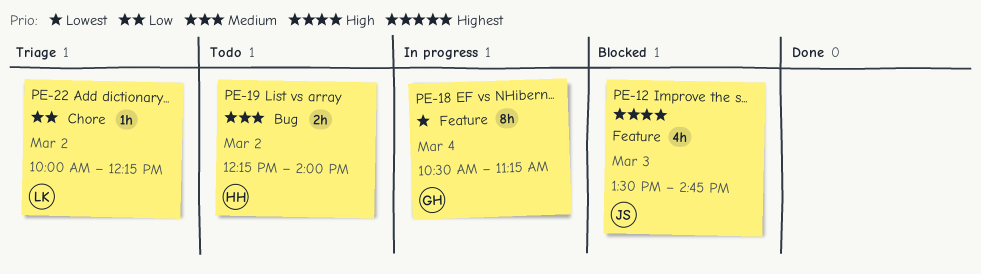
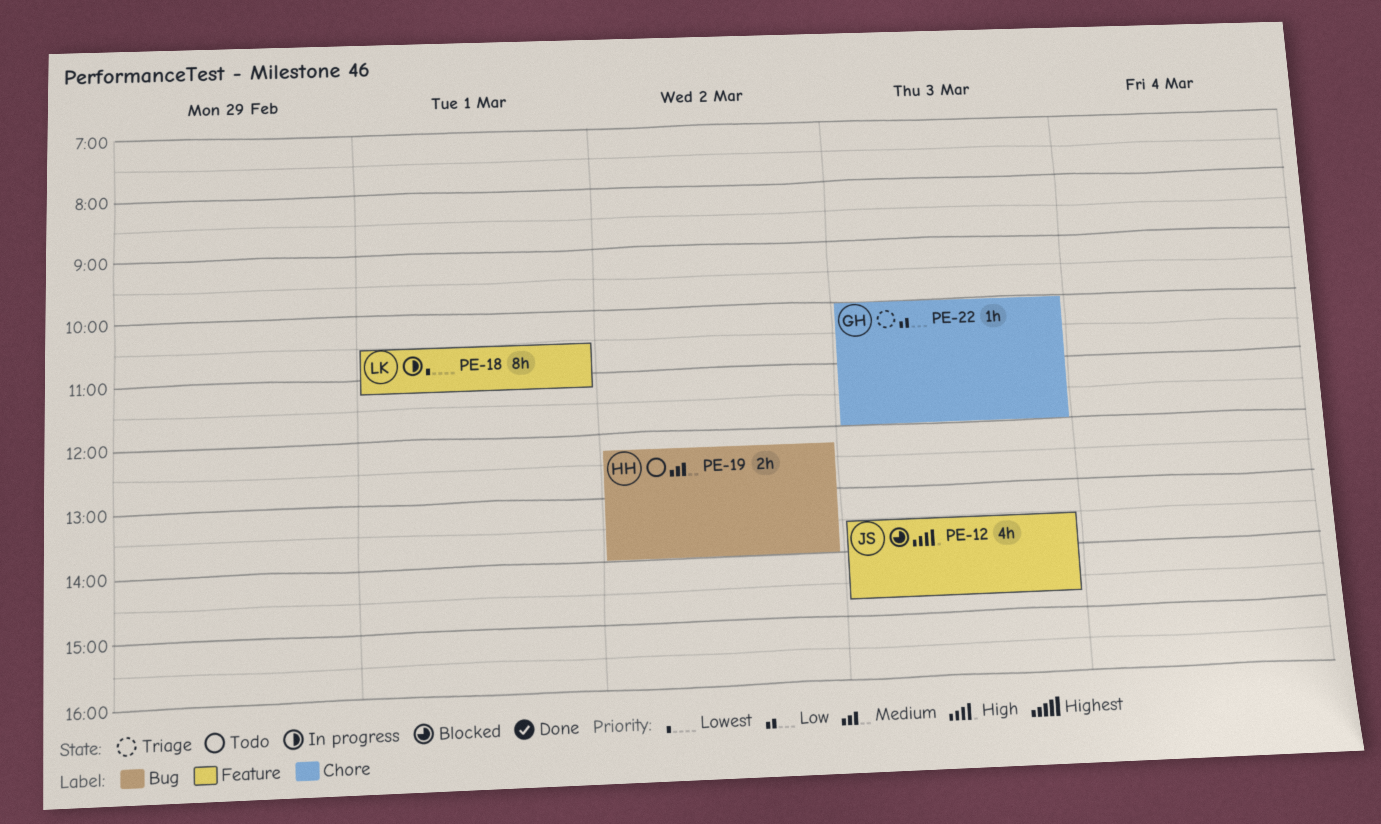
PE-18, owner: GH -> LK
PE-18, day: Mar 4 -> Mar 1
PE-22, owner: LK -> GH
PE-22, day: Mar 2 -> Mar 3
PE-22, ends: 12:15 -> 12:00

